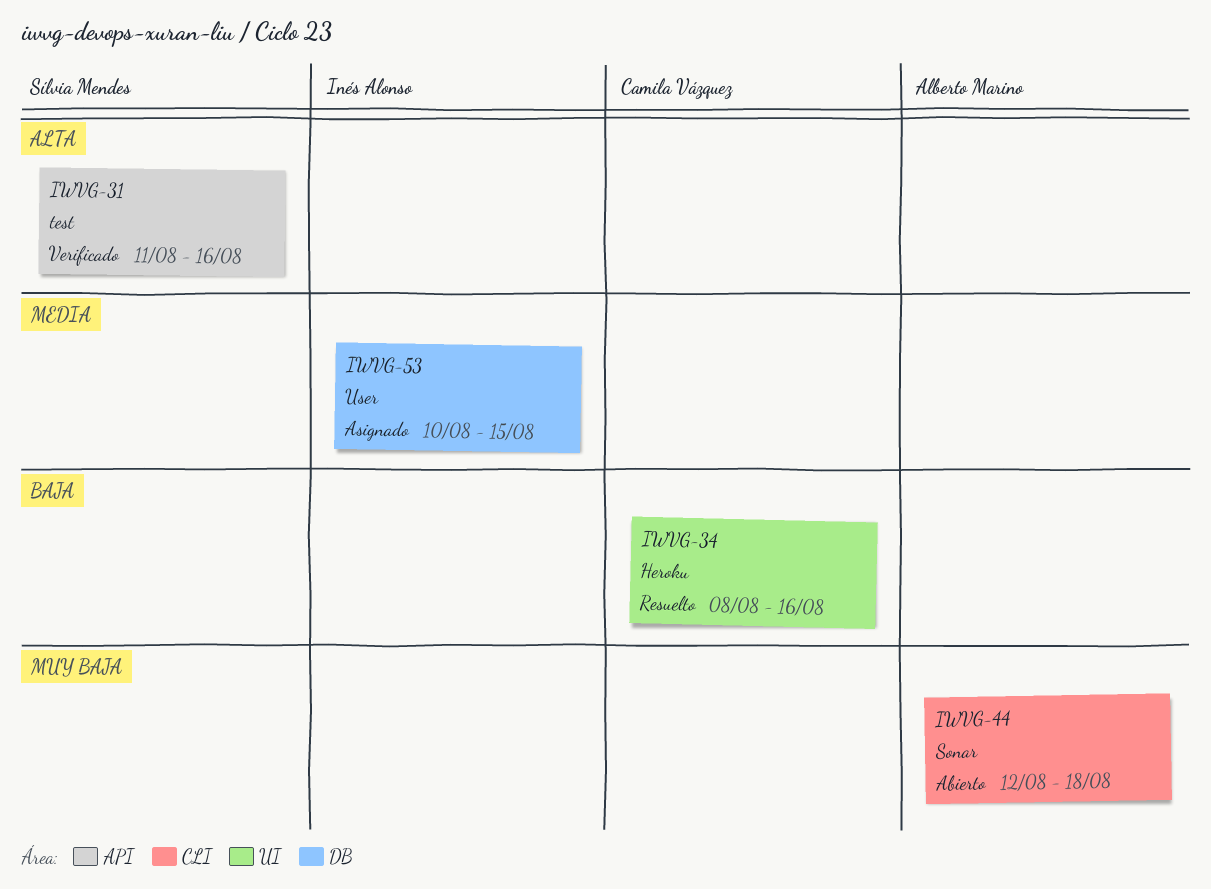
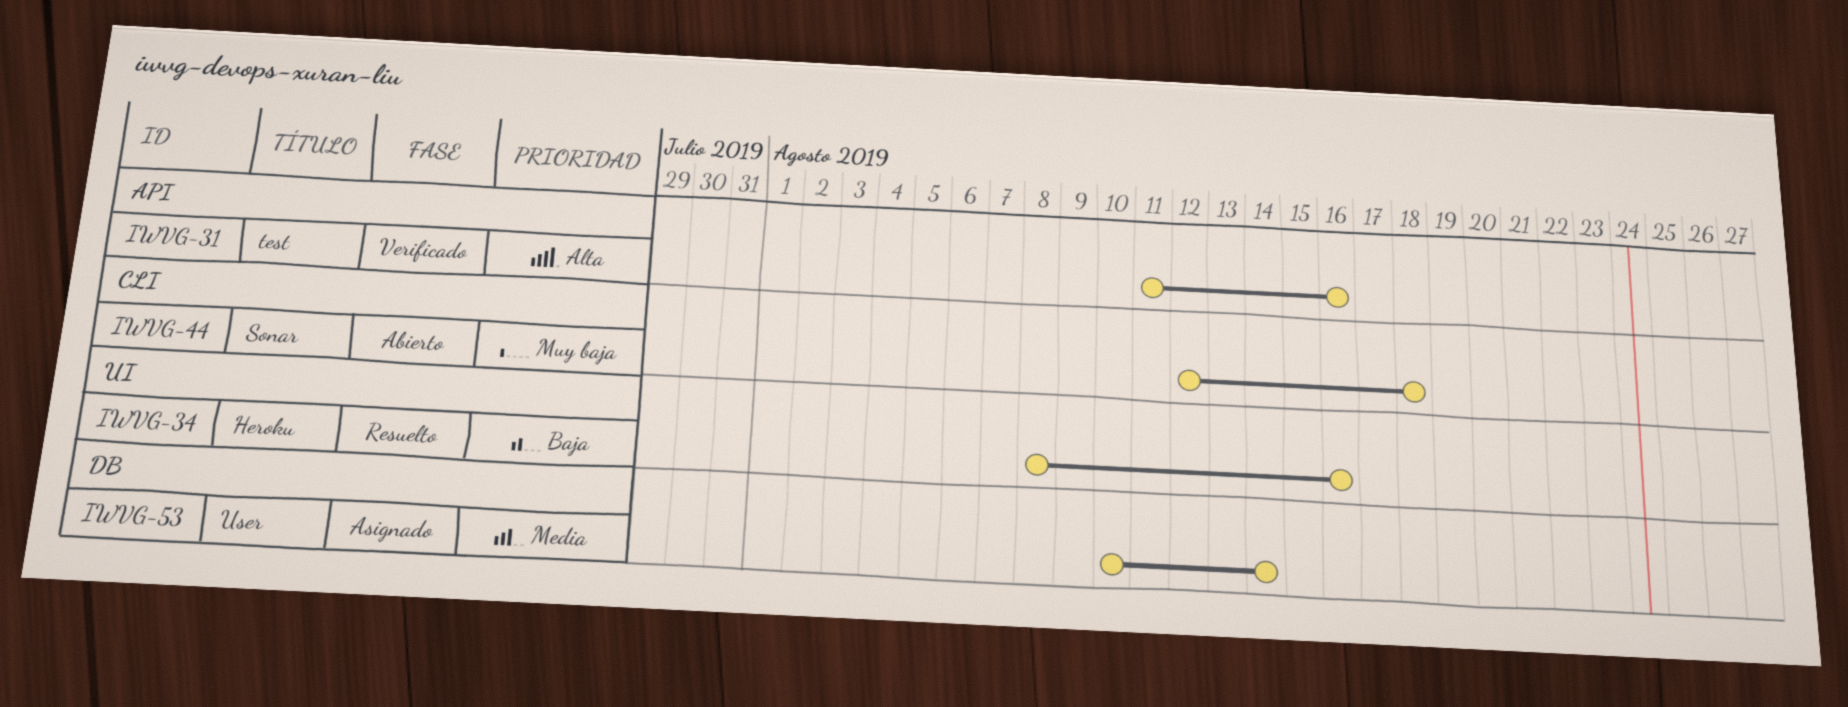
IWVG-53, due: Aug 15 -> Aug 14

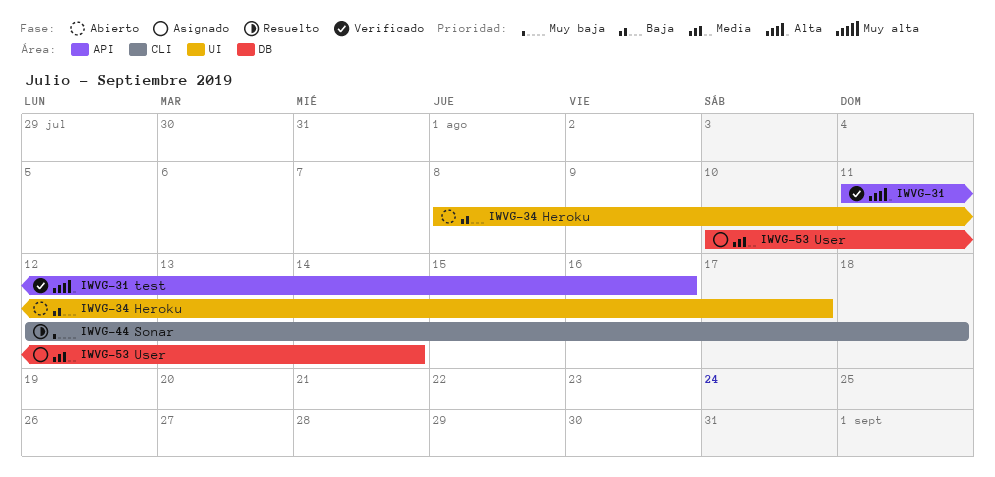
IWVG-34, status: Resuelto -> Abierto
IWVG-34, due: Aug 16 -> Aug 17
IWVG-44, status: Abierto -> Resuelto

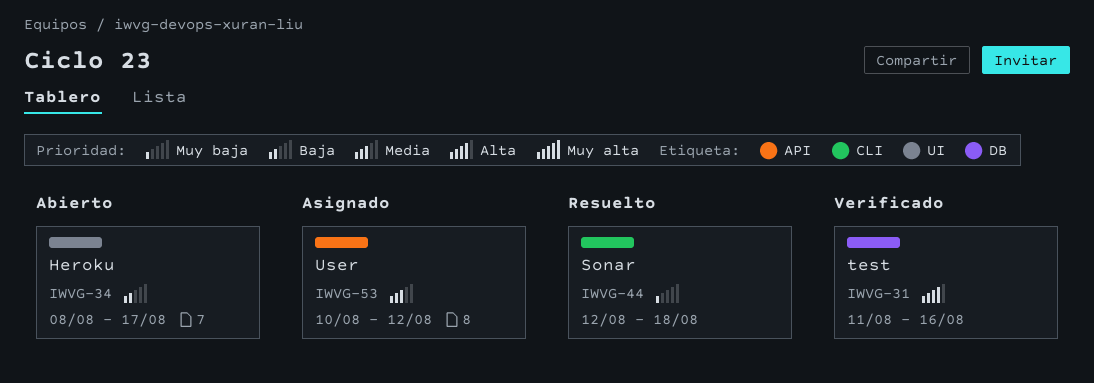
IWVG-31, label: API -> DB
IWVG-53, label: DB -> API
IWVG-53, due: Aug 14 -> Aug 12

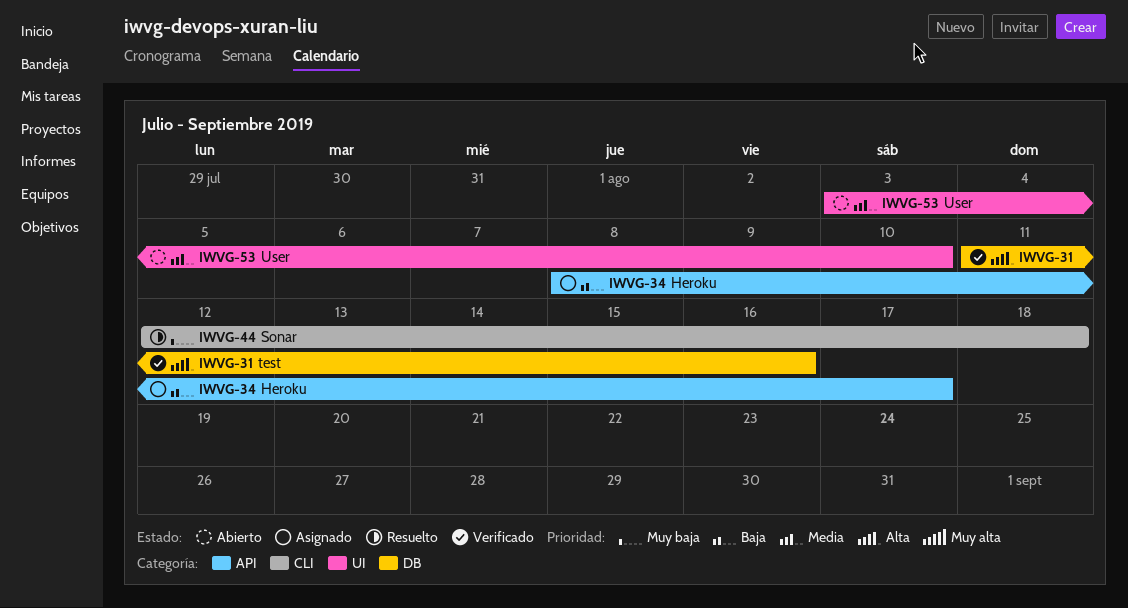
IWVG-34, status: Abierto -> Asignado
IWVG-34, label: UI -> API
IWVG-53, status: Asignado -> Abierto
IWVG-53, label: API -> UI
IWVG-53, start: Aug 10 -> Aug 3
IWVG-53, due: Aug 12 -> Aug 10

